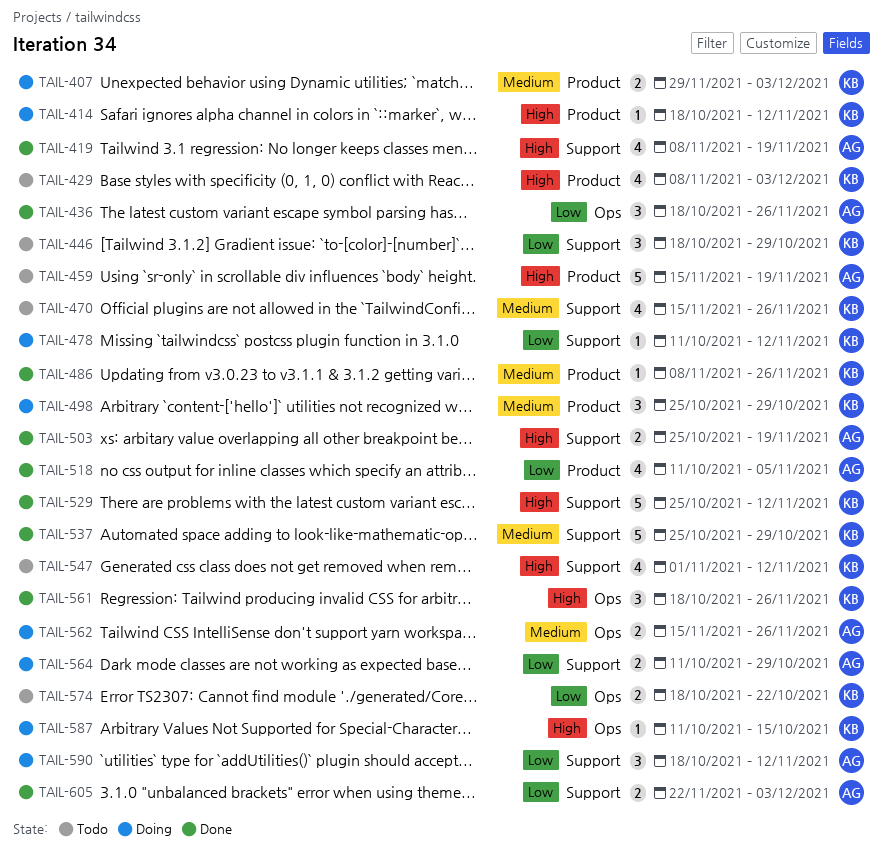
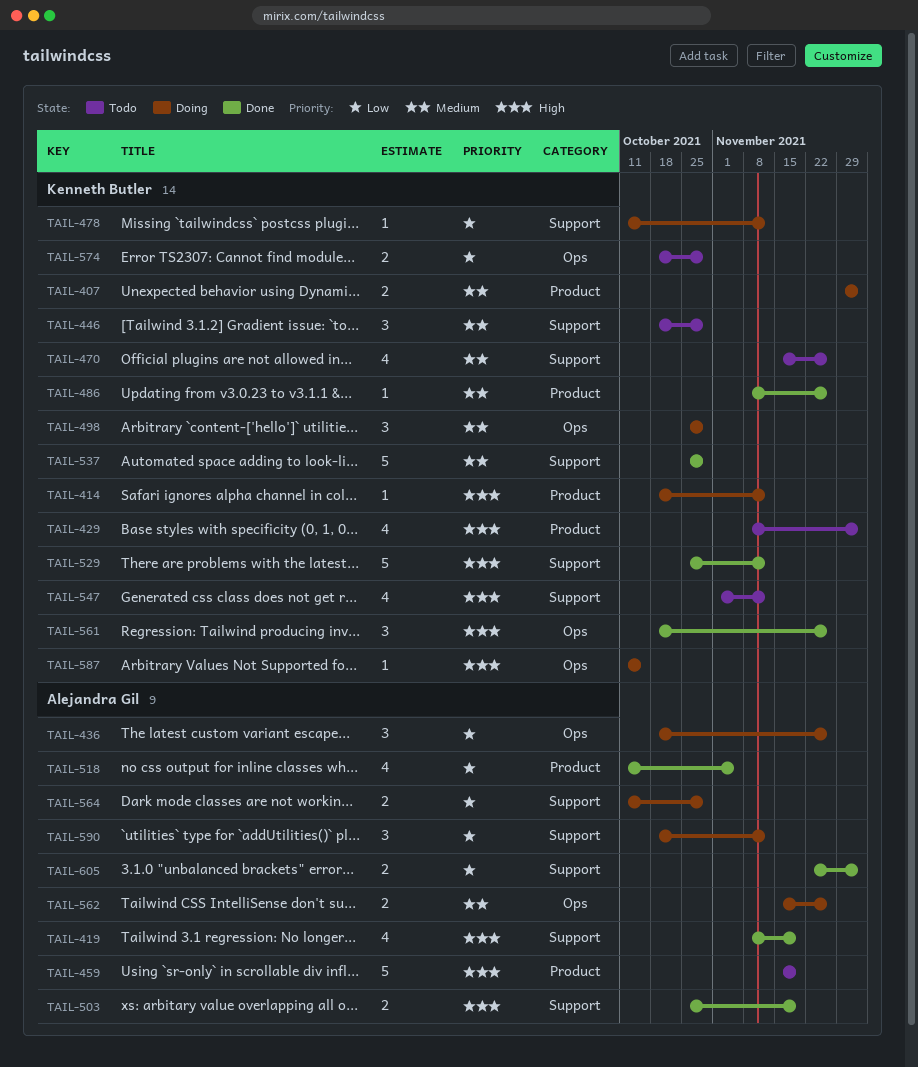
TAIL-436, status: Done -> Doing
TAIL-446, priority: Low -> Medium
TAIL-498, label: Product -> Ops
TAIL-574, due: Oct 22 -> Oct 29

